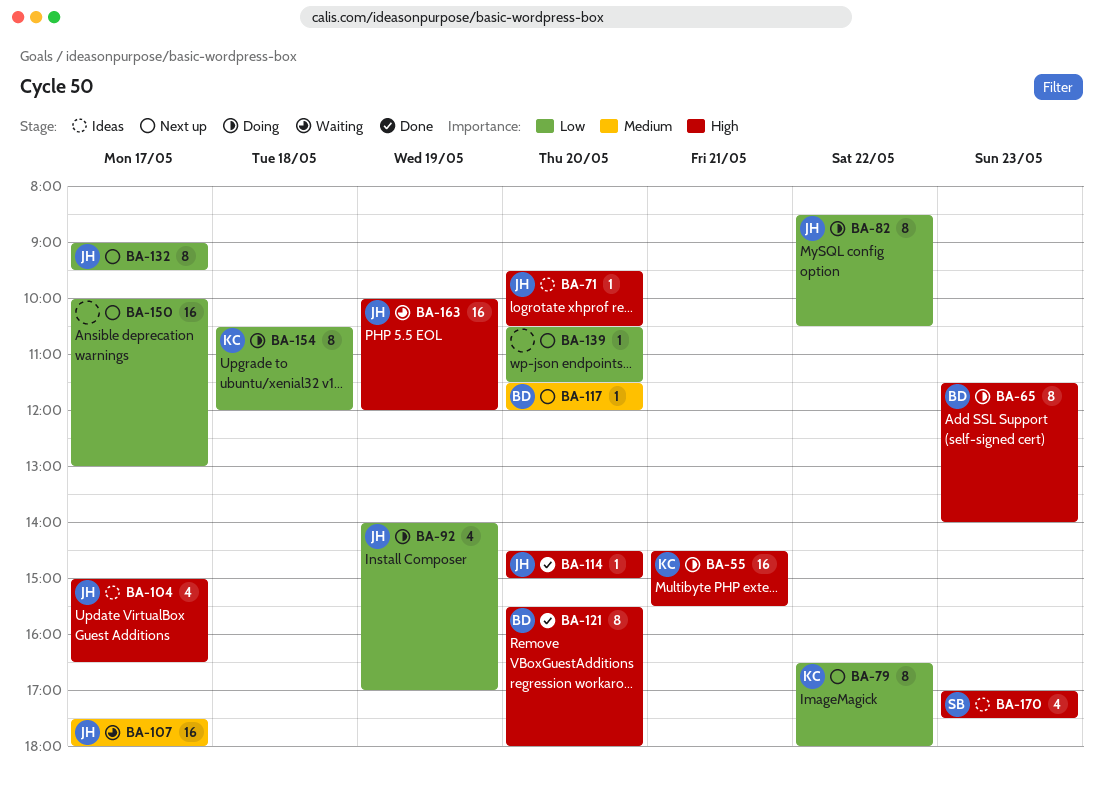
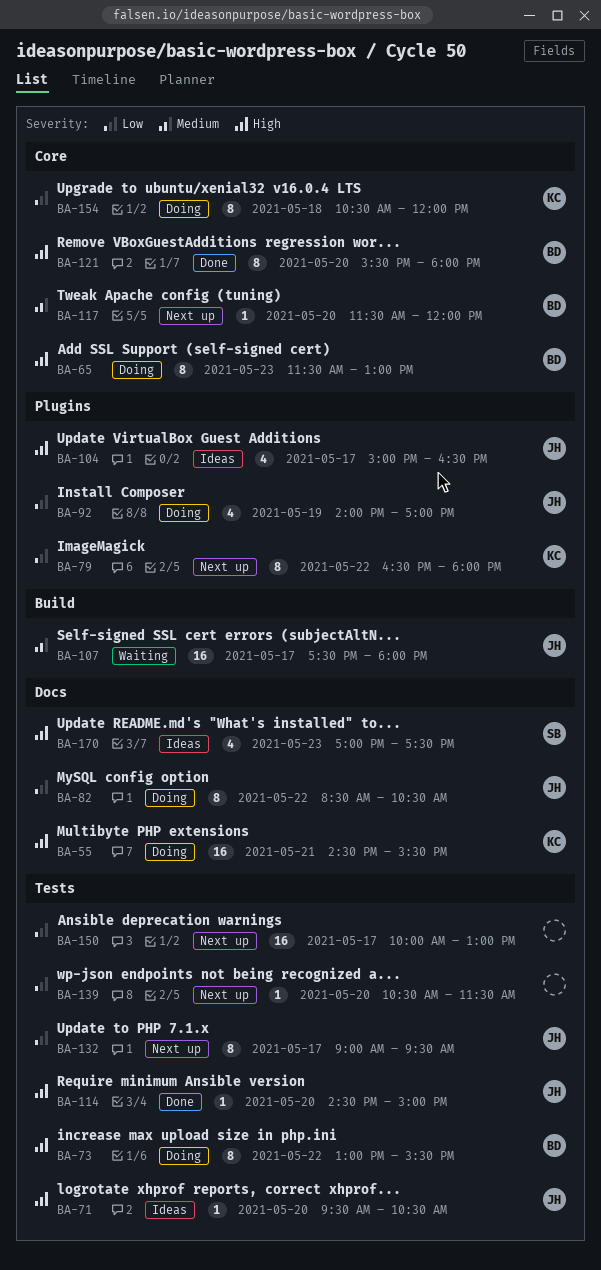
BA-65, ends: 14:00 -> 13:00
BA-73: none -> present
BA-163: present -> none

